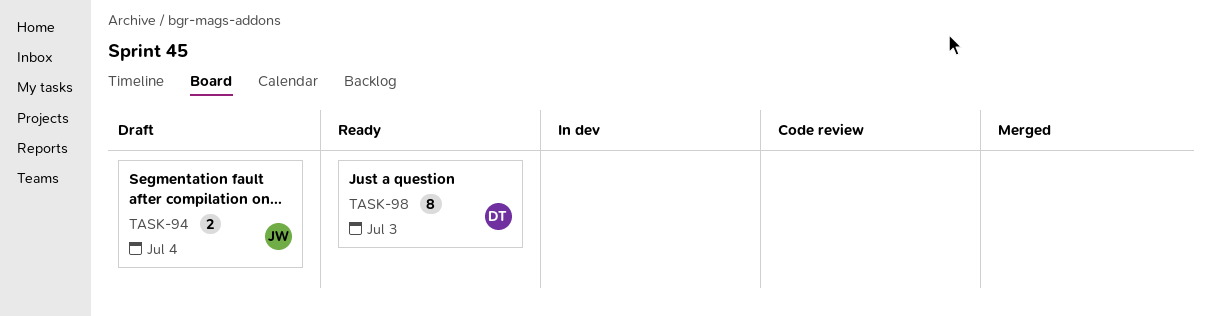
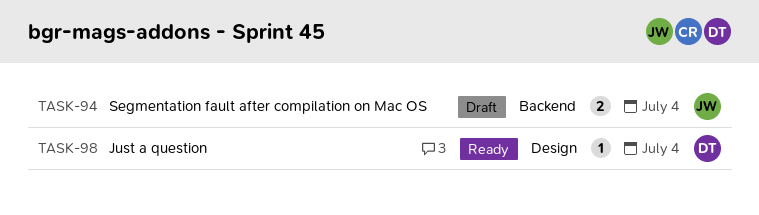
TASK-98, estimate: 8 -> 1
TASK-98, due: Jul 3 -> Jul 4

